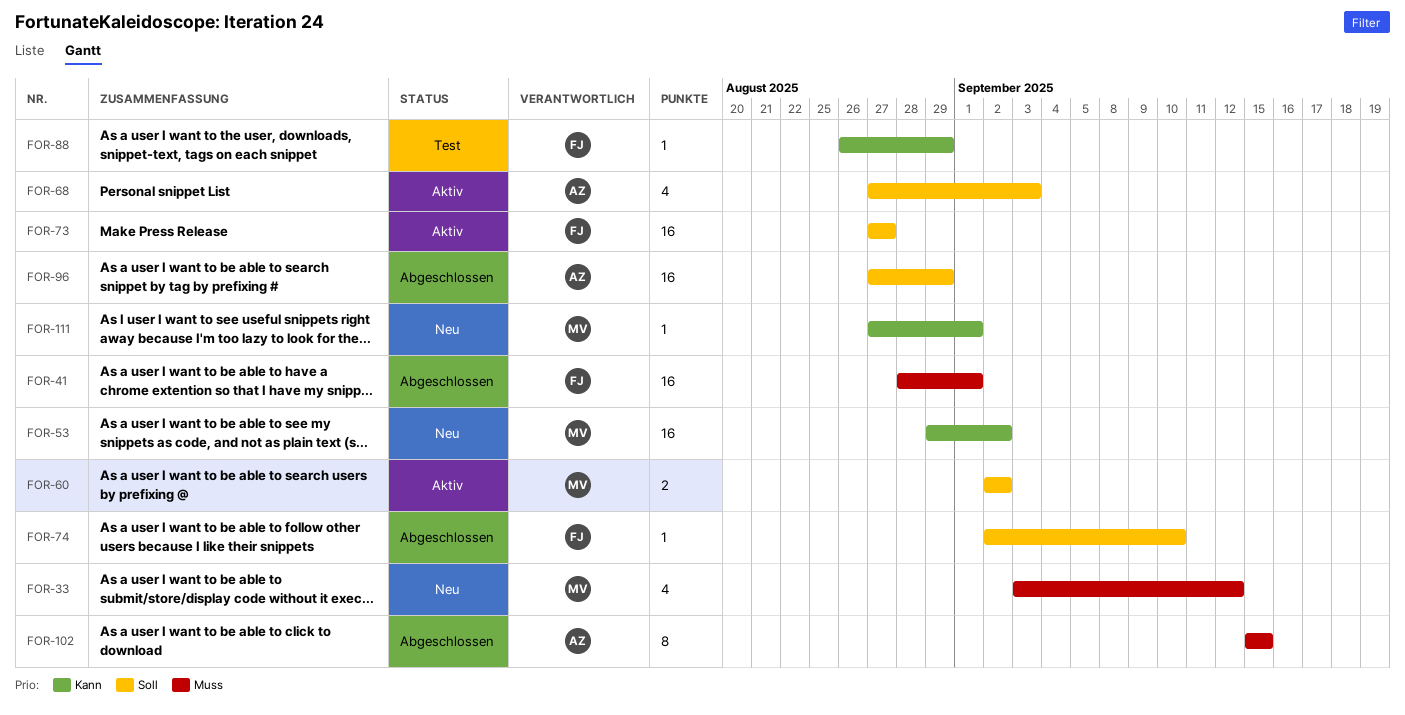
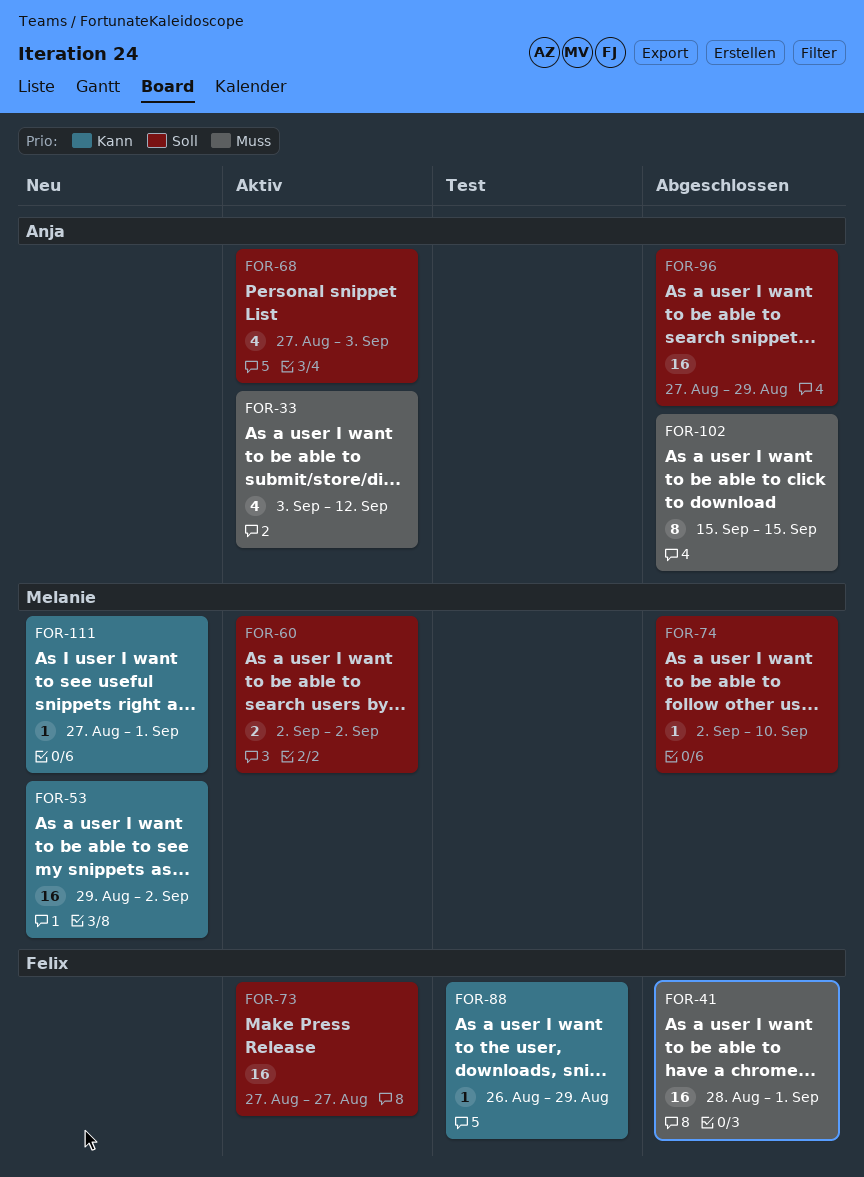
FOR-33, status: Neu -> Aktiv
FOR-33, owner: Melanie -> Anja
FOR-74, owner: Felix -> Melanie

